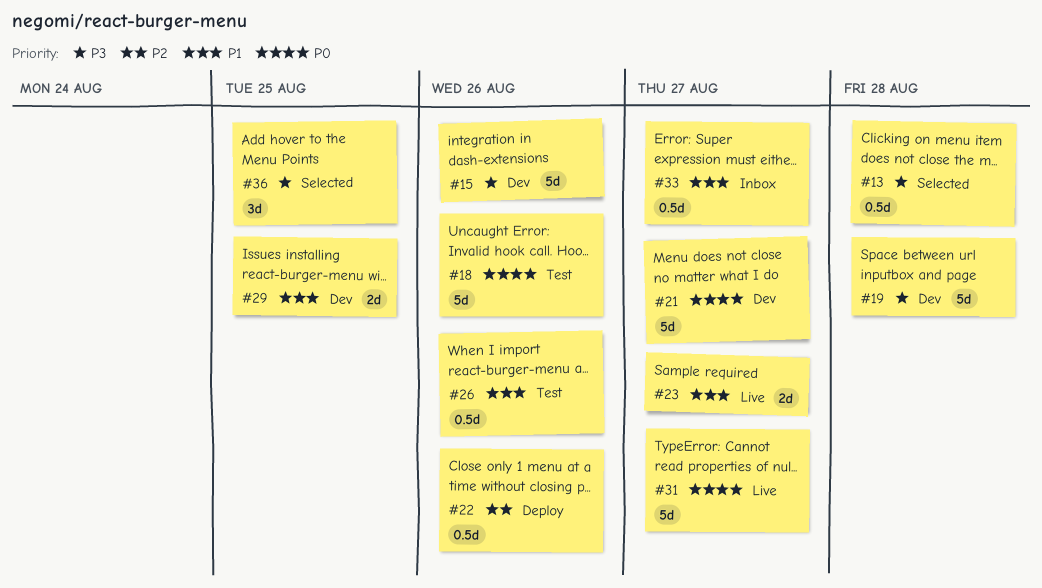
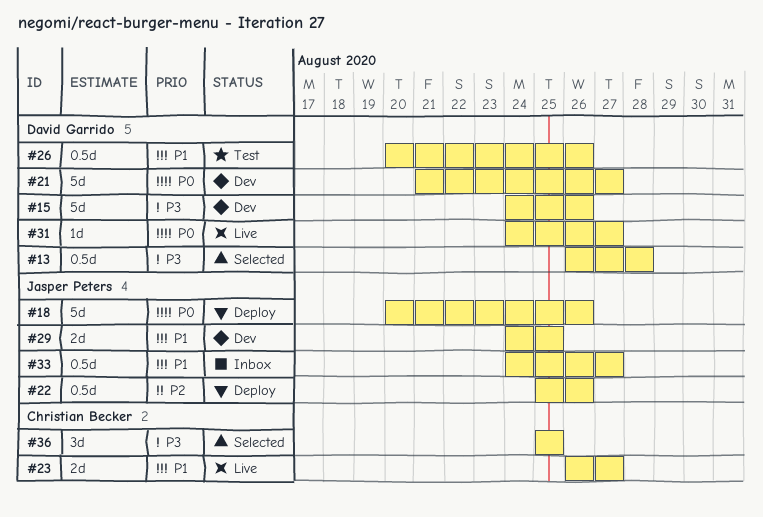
#18, status: Test -> Deploy
#19: present -> none
#31, estimate: 5d -> 1d

